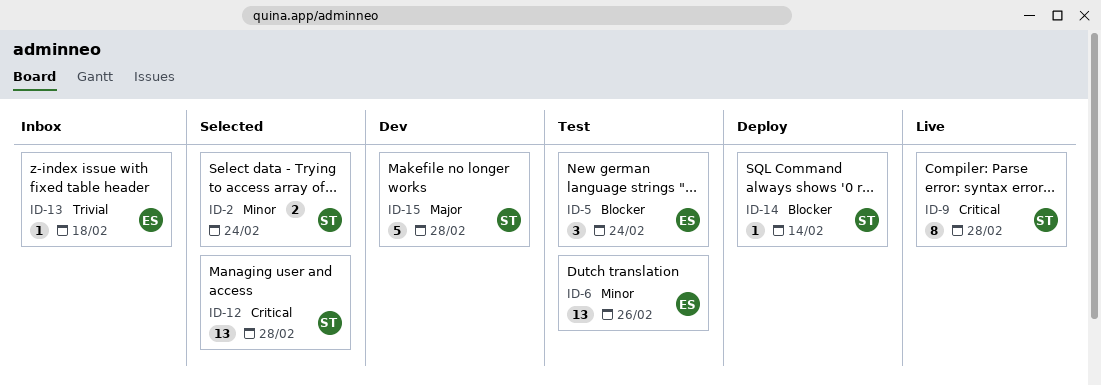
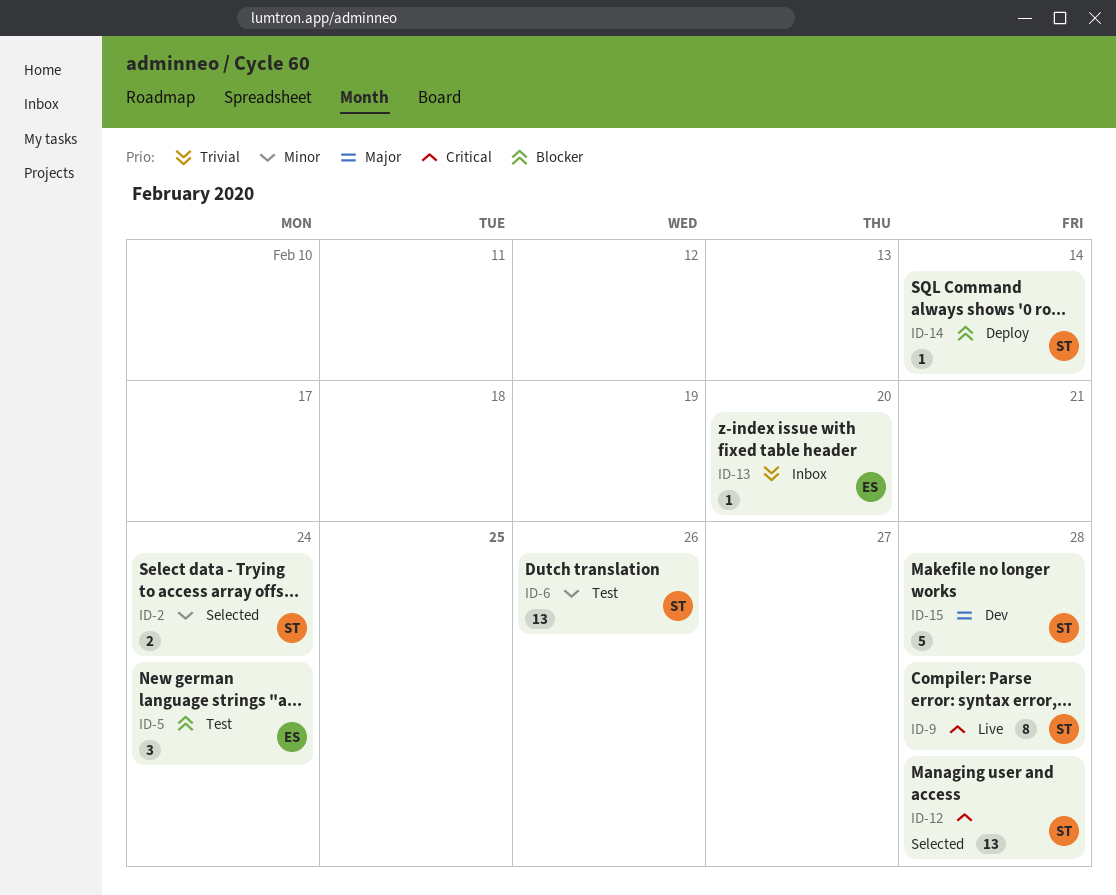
ID-6, owner: ES -> ST
ID-13, due: Feb 18 -> Feb 20

